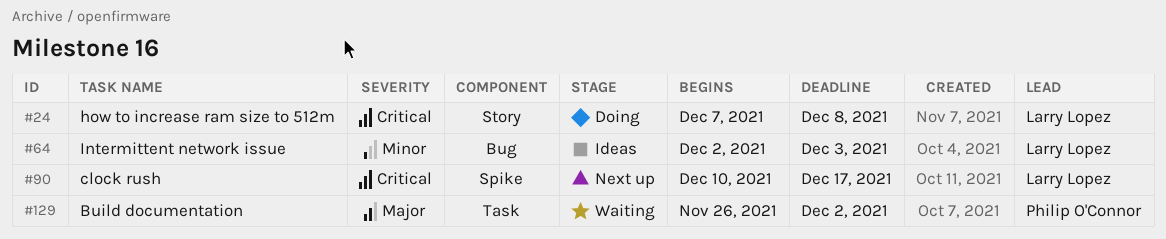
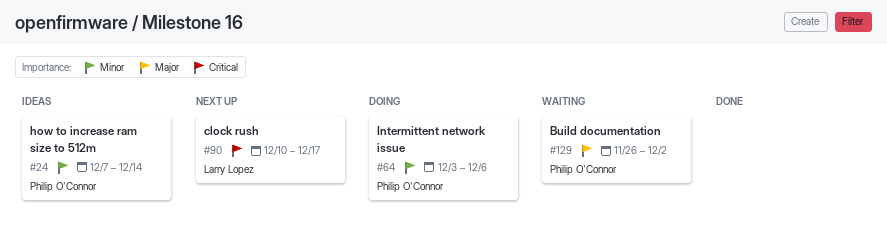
#24, status: Doing -> Ideas
#24, owner: Larry Lopez -> Philip O'Connor
#24, priority: Critical -> Minor
#24, due: Dec 8 -> Dec 14
#64, status: Ideas -> Doing
#64, owner: Larry Lopez -> Philip O'Connor
#64, start: Dec 2 -> Dec 3
#64, due: Dec 3 -> Dec 6

